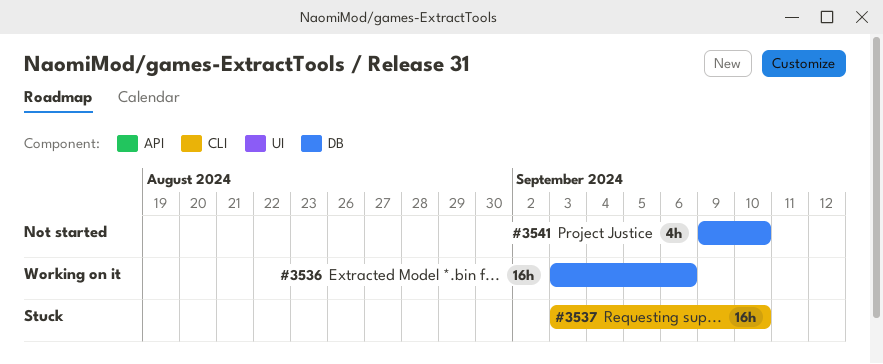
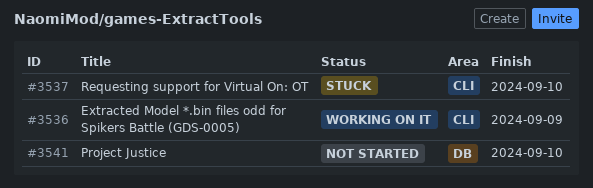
#3536, label: DB -> CLI
#3536, due: Sep 6 -> Sep 9

